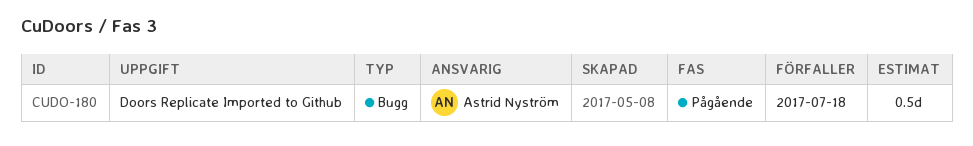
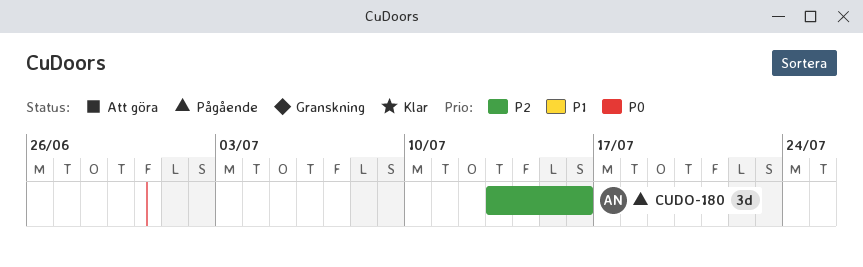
CUDO-180, estimate: 0.5d -> 3d
CUDO-180, due: Jul 18 -> Jul 16

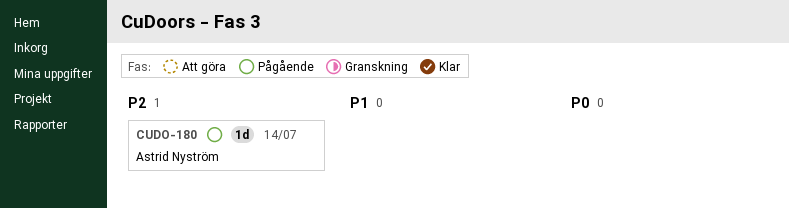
CUDO-180, estimate: 3d -> 1d
CUDO-180, due: Jul 16 -> Jul 14

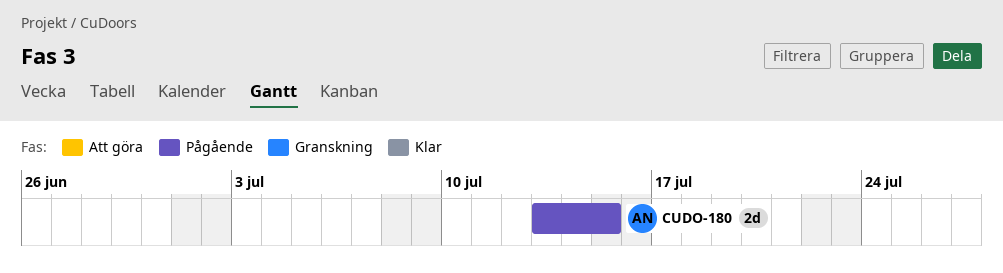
CUDO-180, estimate: 1d -> 2d
CUDO-180, due: Jul 14 -> Jul 15

